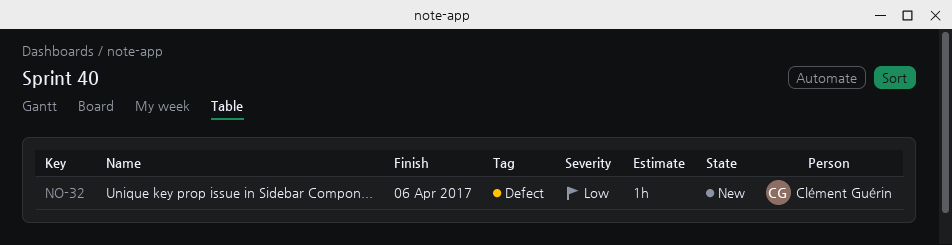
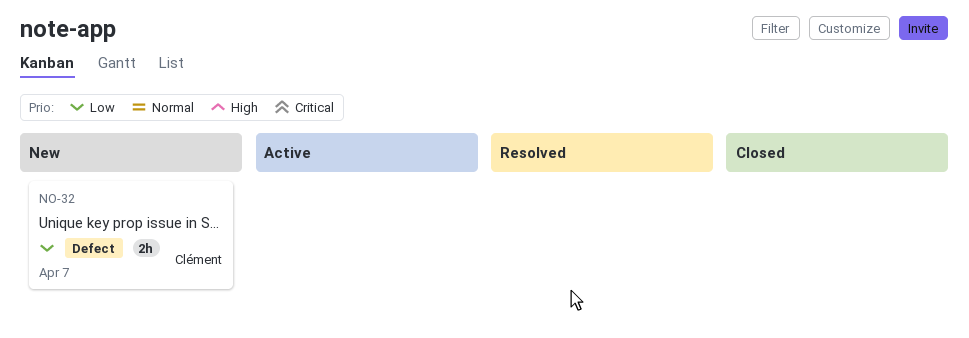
NO-32, estimate: 1h -> 2h
NO-32, due: Apr 6 -> Apr 7

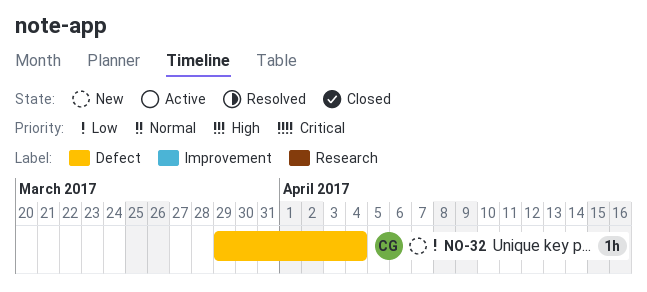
NO-32, estimate: 2h -> 1h
NO-32, due: Apr 7 -> Apr 4

